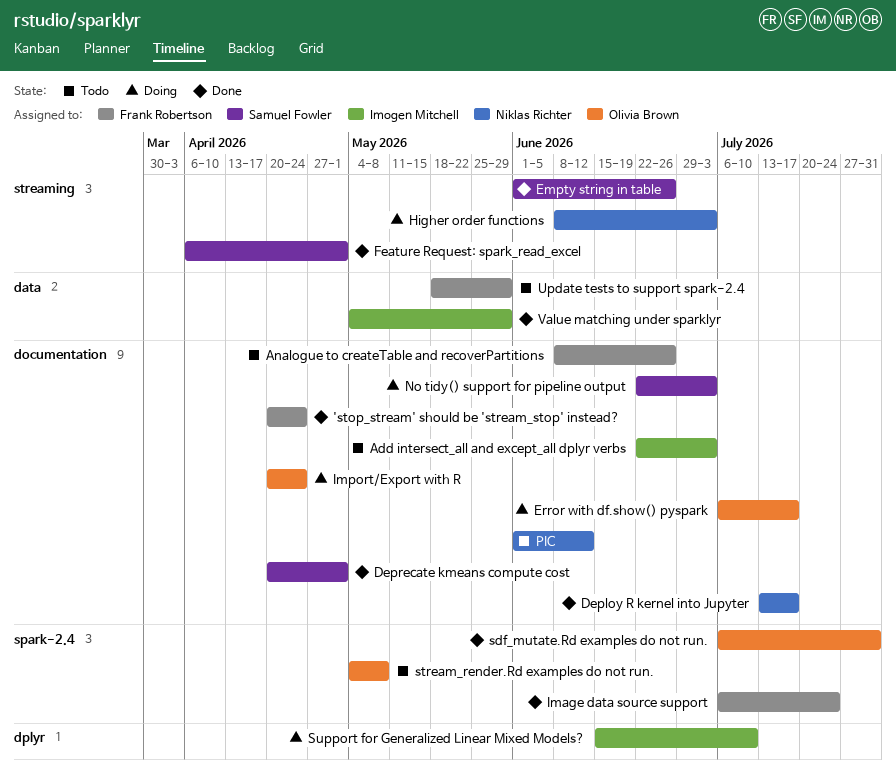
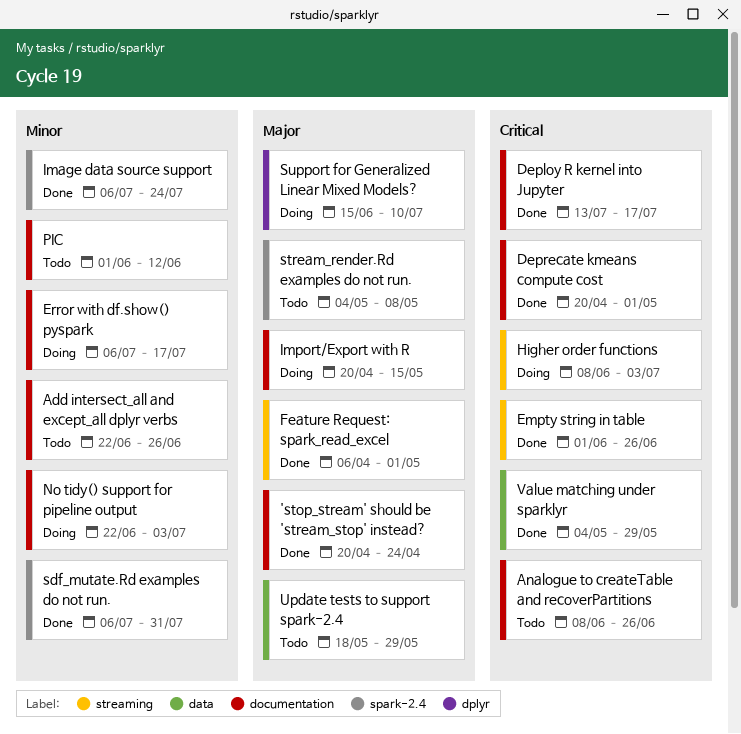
Add intersect_all and except_all dplyr verbs, due: Jul 3 -> Jun 26
Import/Export with R, due: Apr 24 -> May 15

